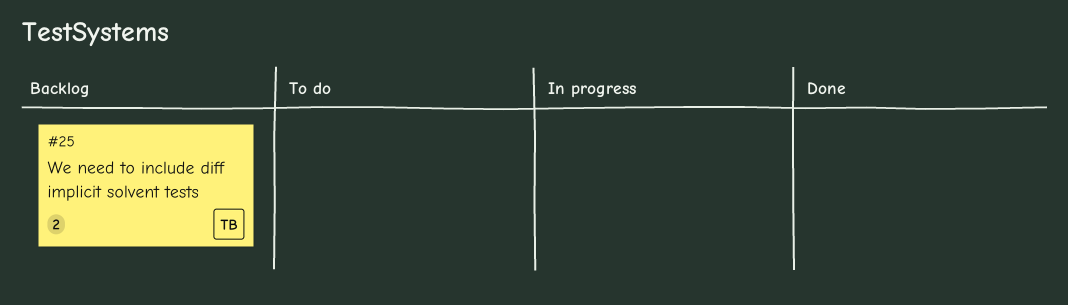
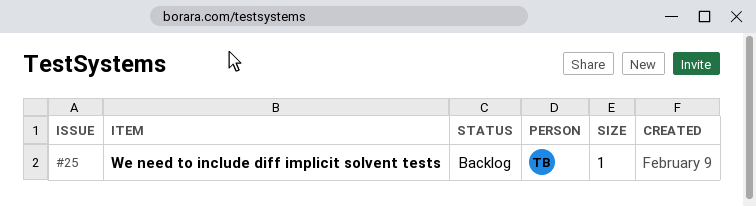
#25, estimate: 2 -> 1

